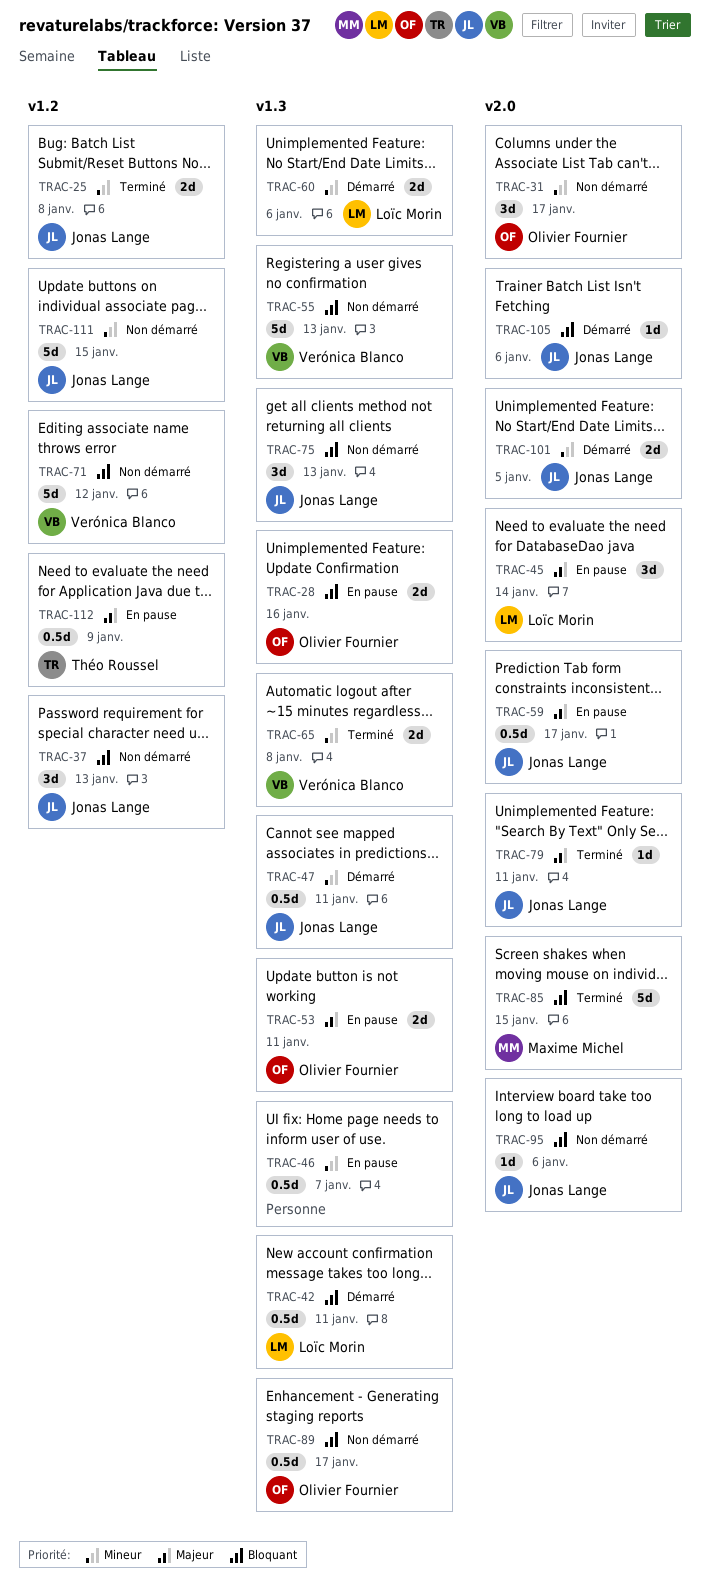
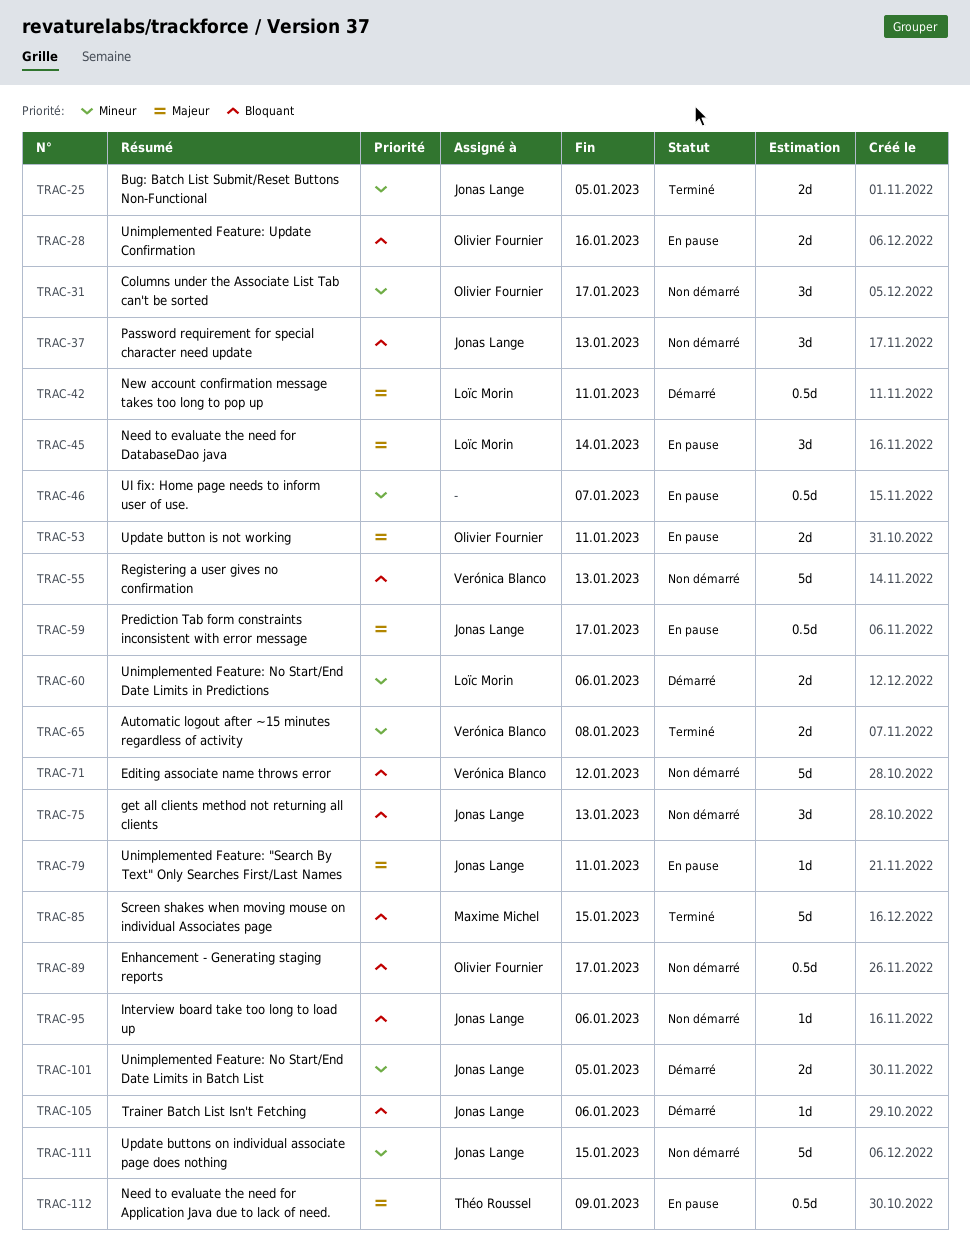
TRAC-25, due: Jan 8 -> Jan 5
TRAC-42, priority: Bloquant -> Majeur
TRAC-47: present -> none
TRAC-79, status: Terminé -> En pause

